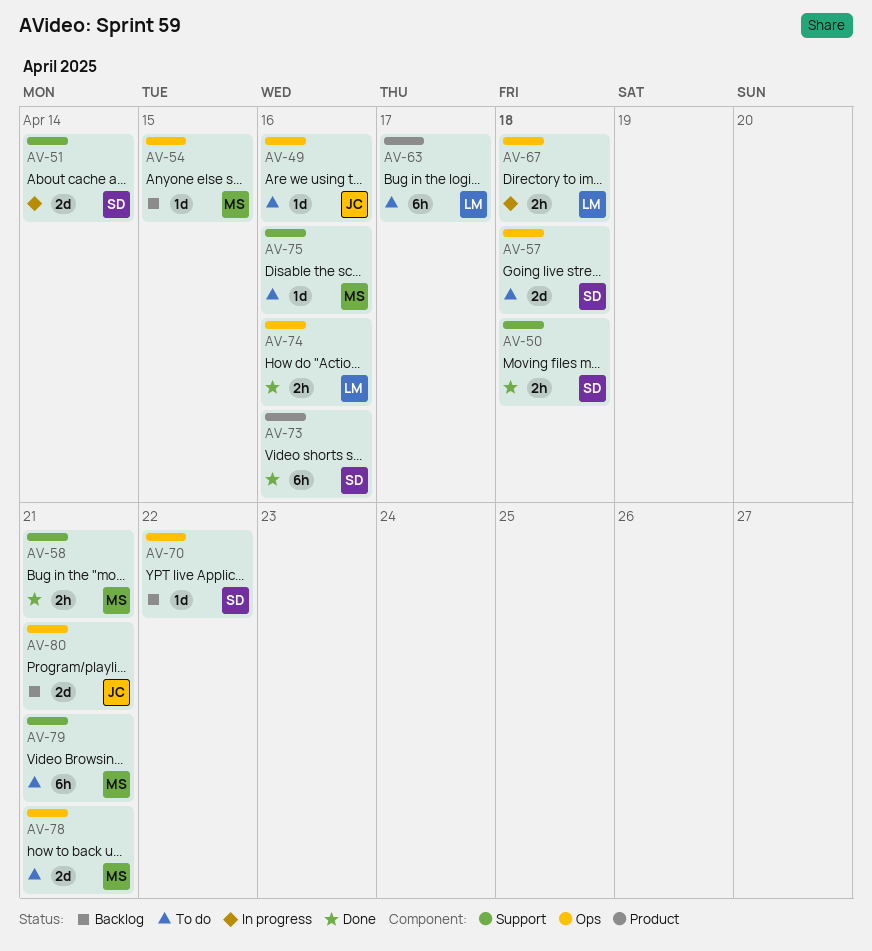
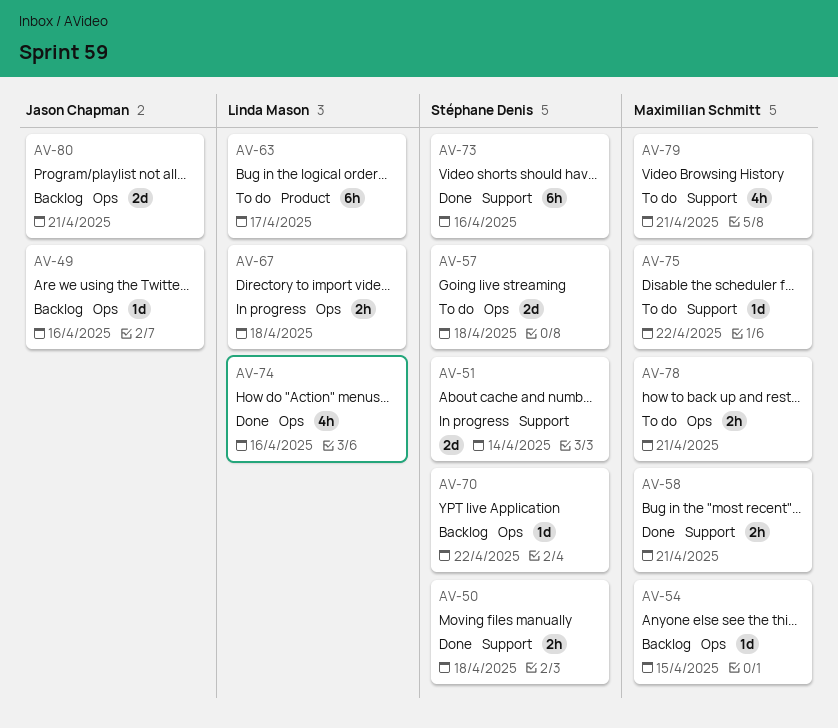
AV-49, status: To do -> Backlog
AV-73, label: Product -> Support
AV-74, estimate: 2h -> 4h
AV-75, due: Apr 16 -> Apr 22
AV-78, estimate: 2d -> 2h
AV-79, estimate: 6h -> 4h

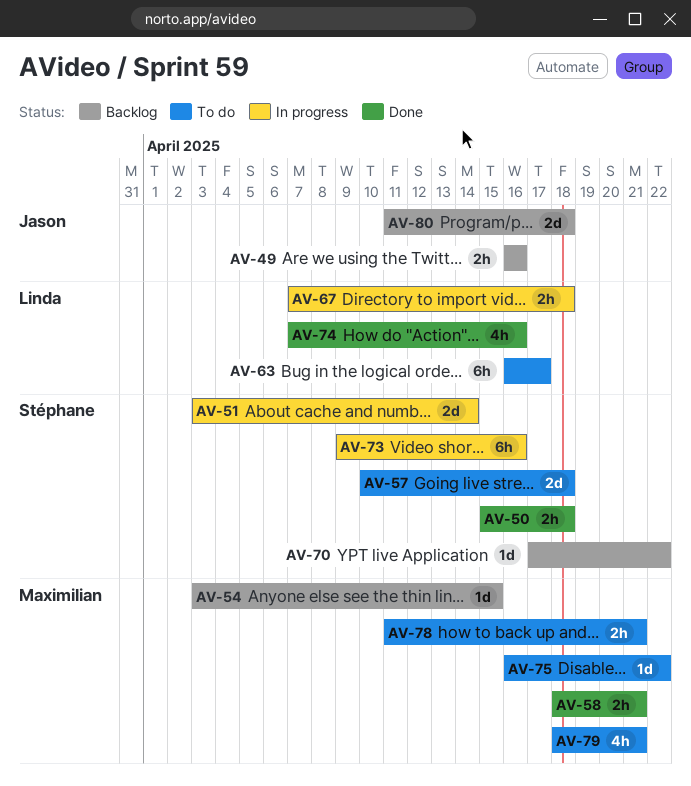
AV-49, estimate: 1d -> 2h
AV-73, status: Done -> In progress
AV-80, due: Apr 21 -> Apr 18

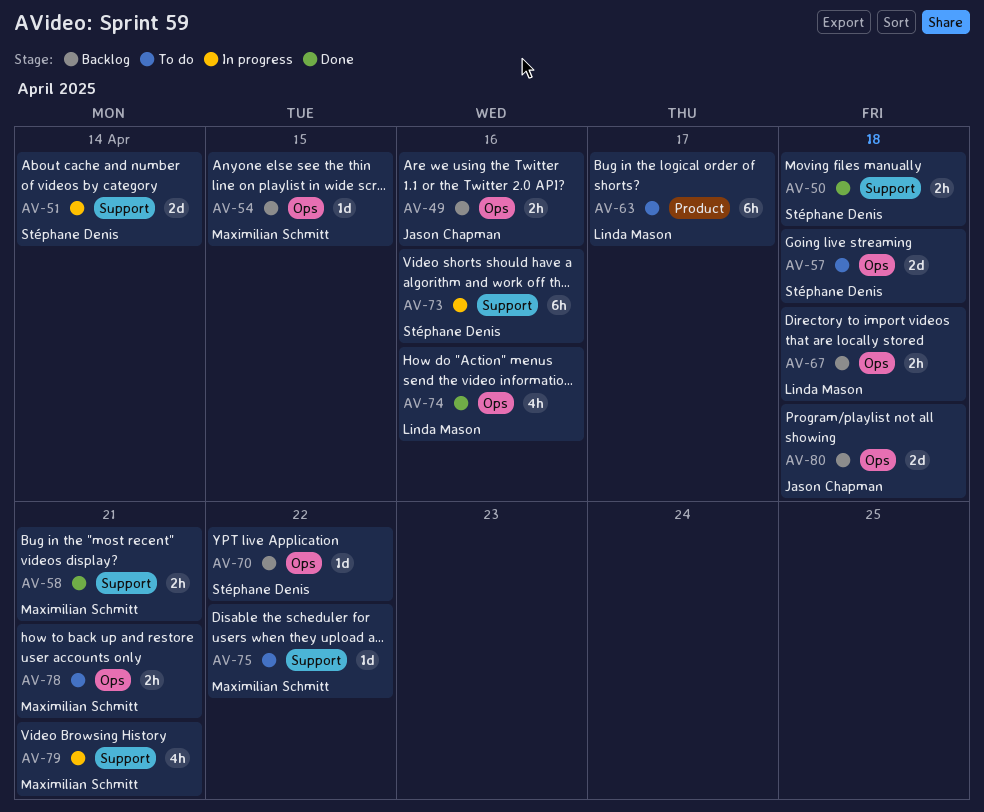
AV-67, status: In progress -> Backlog
AV-79, status: To do -> In progress

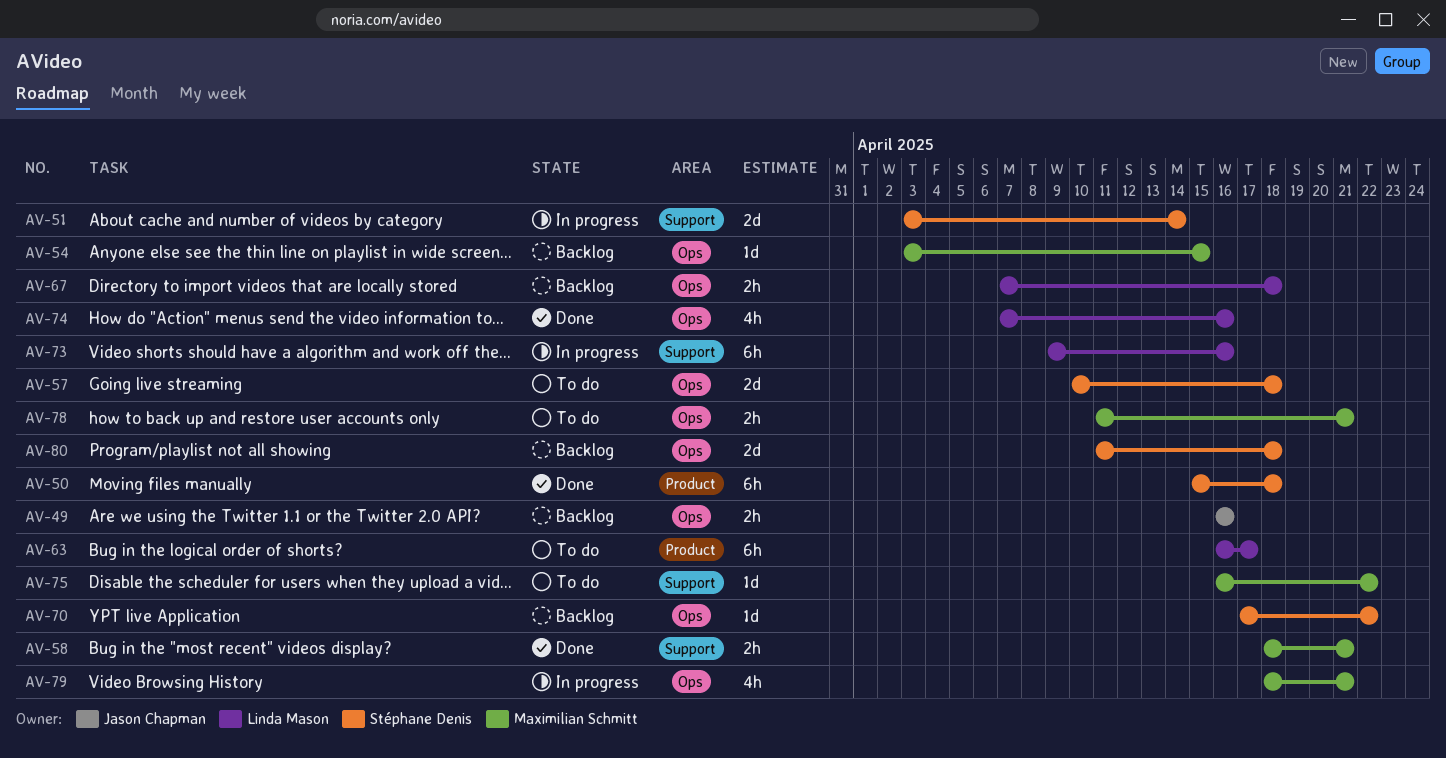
AV-50, label: Support -> Product
AV-50, estimate: 2h -> 6h
AV-73, owner: Stéphane Denis -> Linda Mason
AV-79, label: Support -> Ops
AV-80, owner: Jason Chapman -> Stéphane Denis

